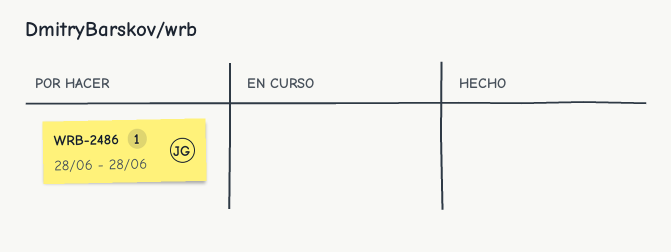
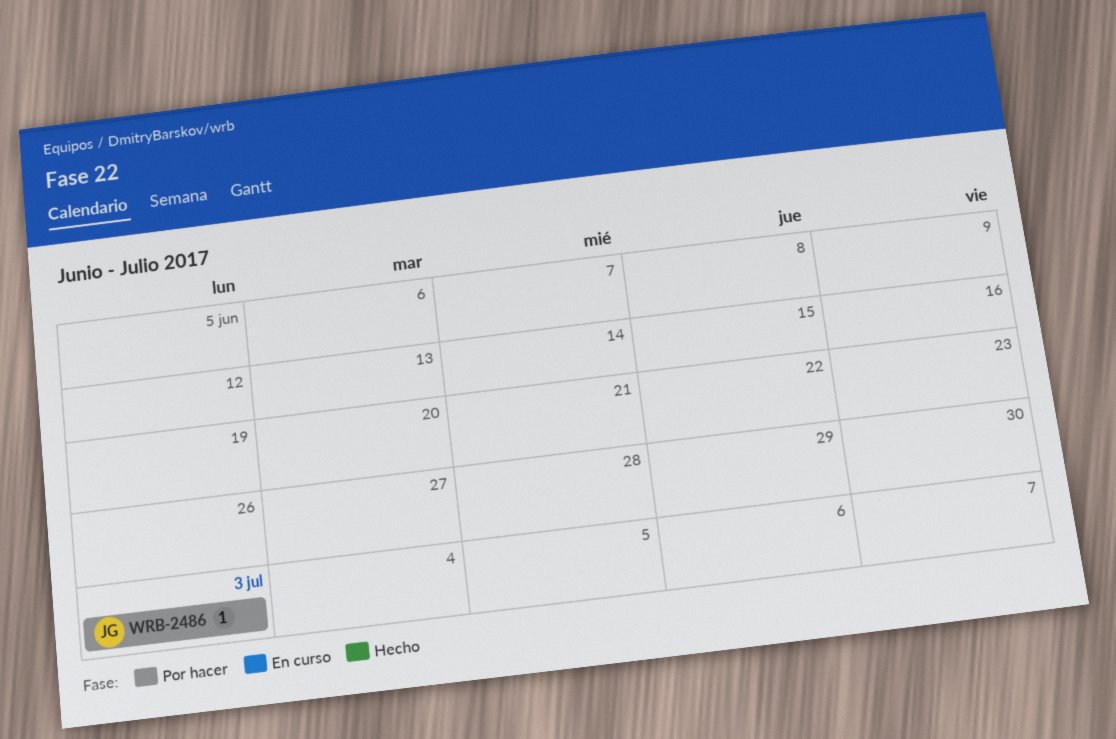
WRB-2486, start: Jun 28 -> Jul 3
WRB-2486, due: Jun 28 -> Jul 3

